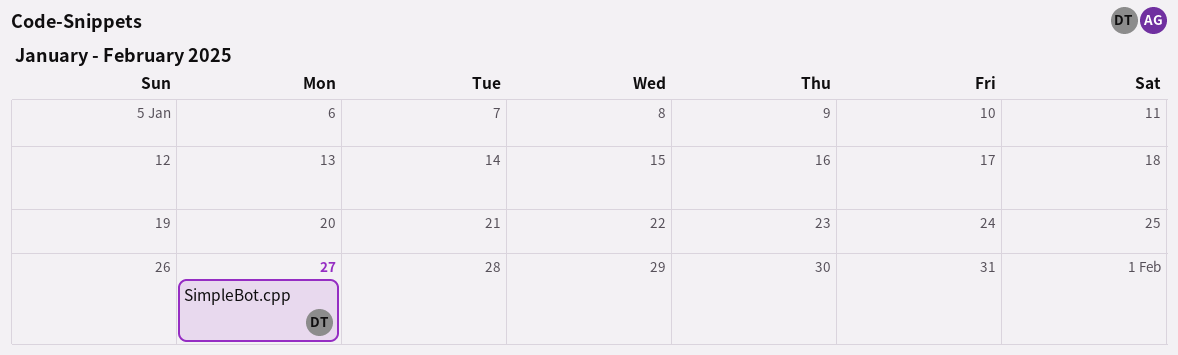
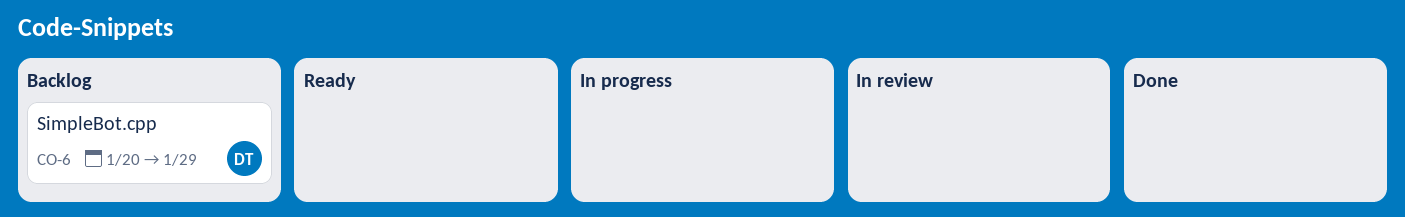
SimpleBot.cpp, due: Jan 27 -> Jan 29

